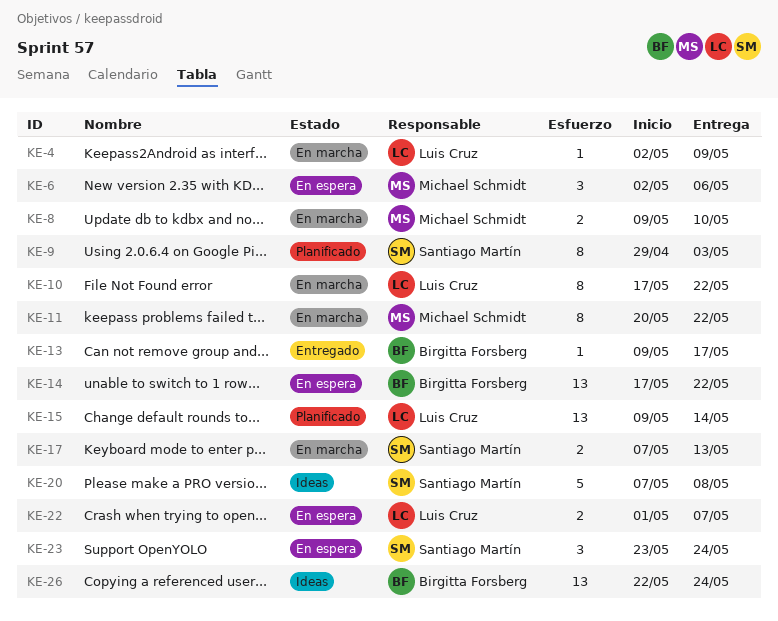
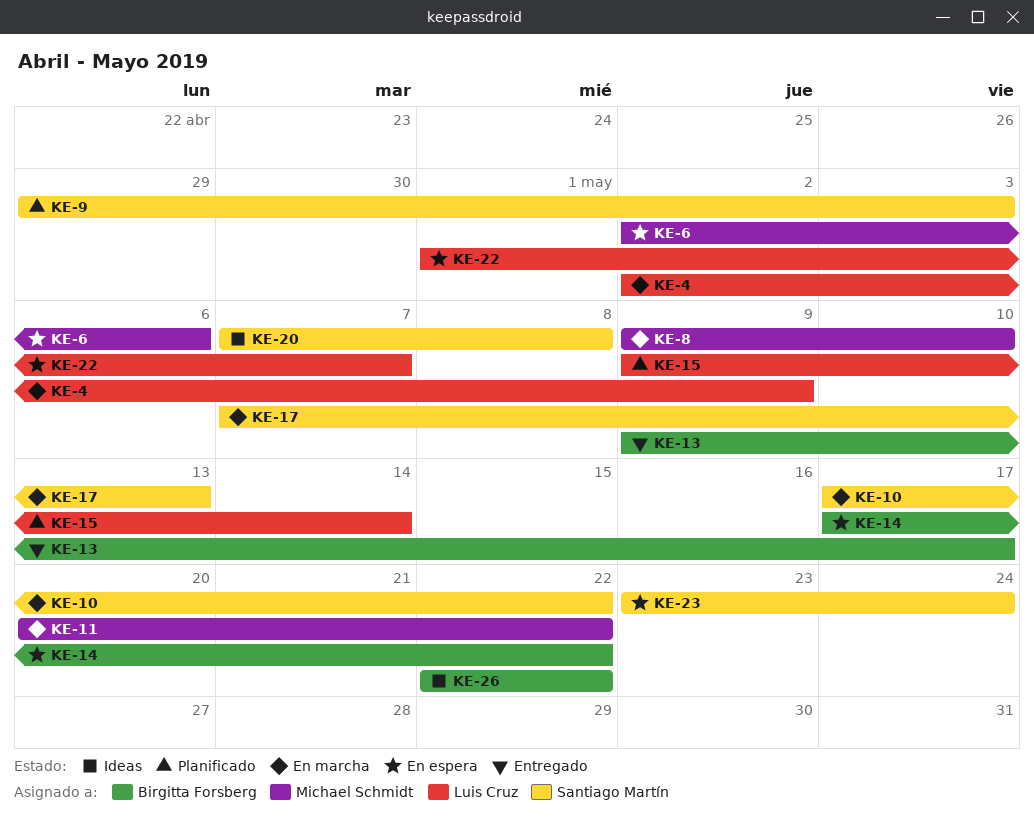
KE-10, owner: Luis Cruz -> Santiago Martín
KE-26, due: May 24 -> May 22

